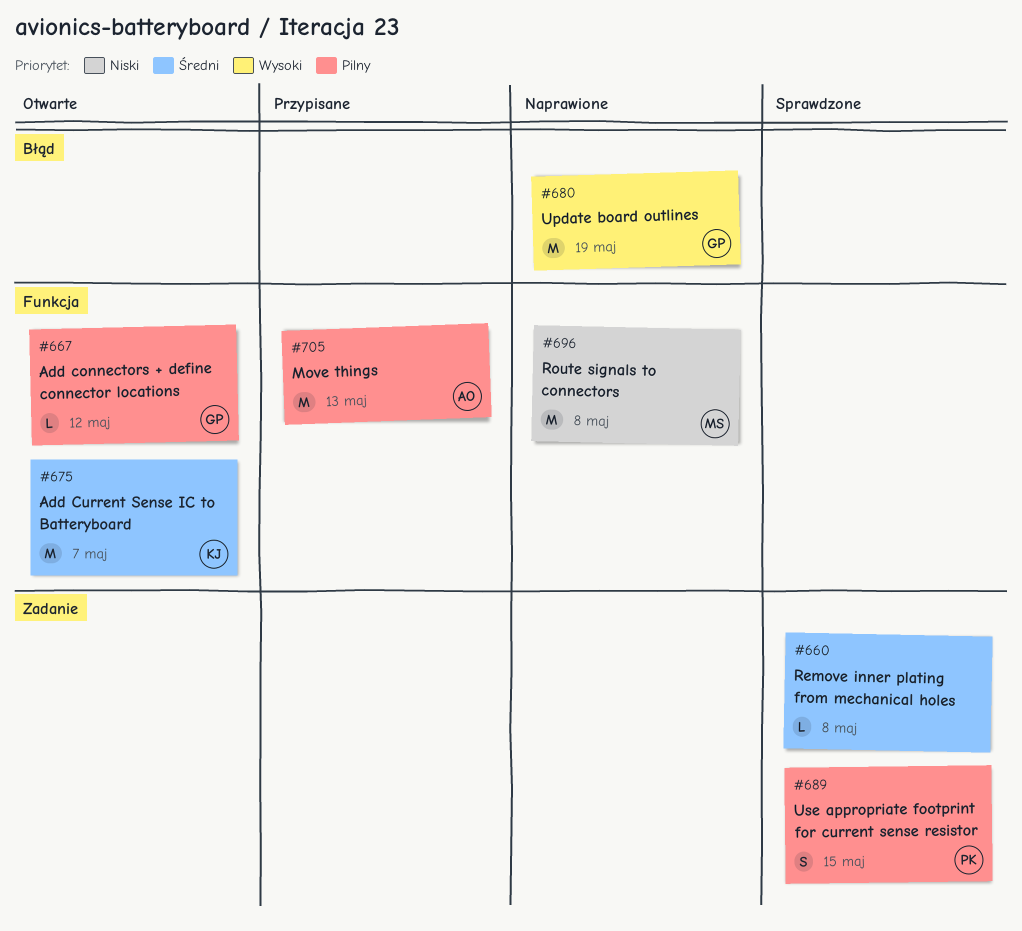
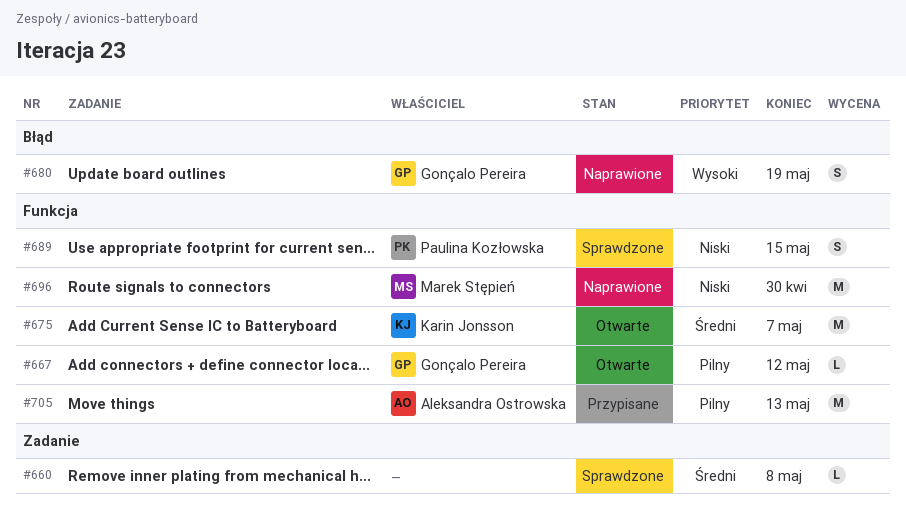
#680, estimate: M -> S
#689, priority: Pilny -> Niski
#689, label: Zadanie -> Funkcja
#696, due: May 8 -> Apr 30

